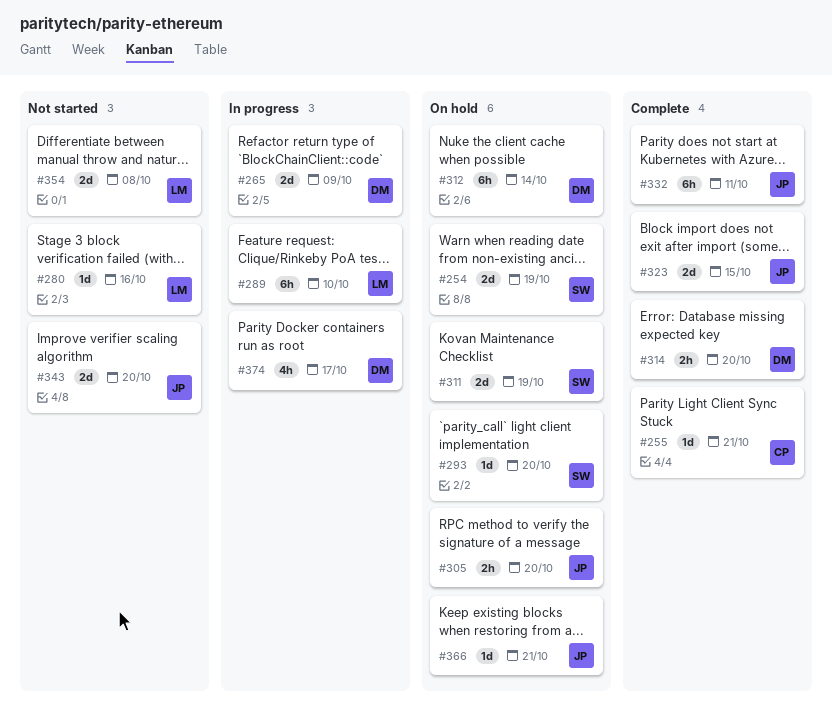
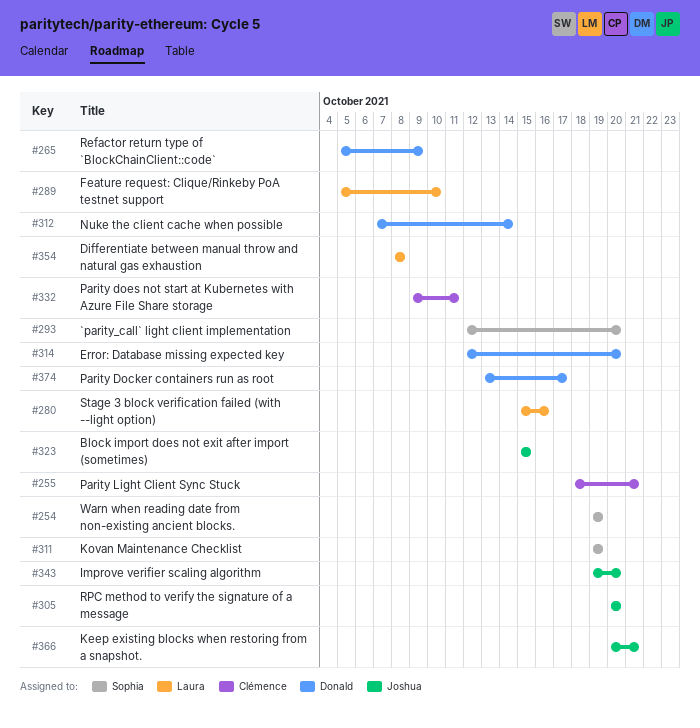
#332, owner: Joshua -> Clémence

